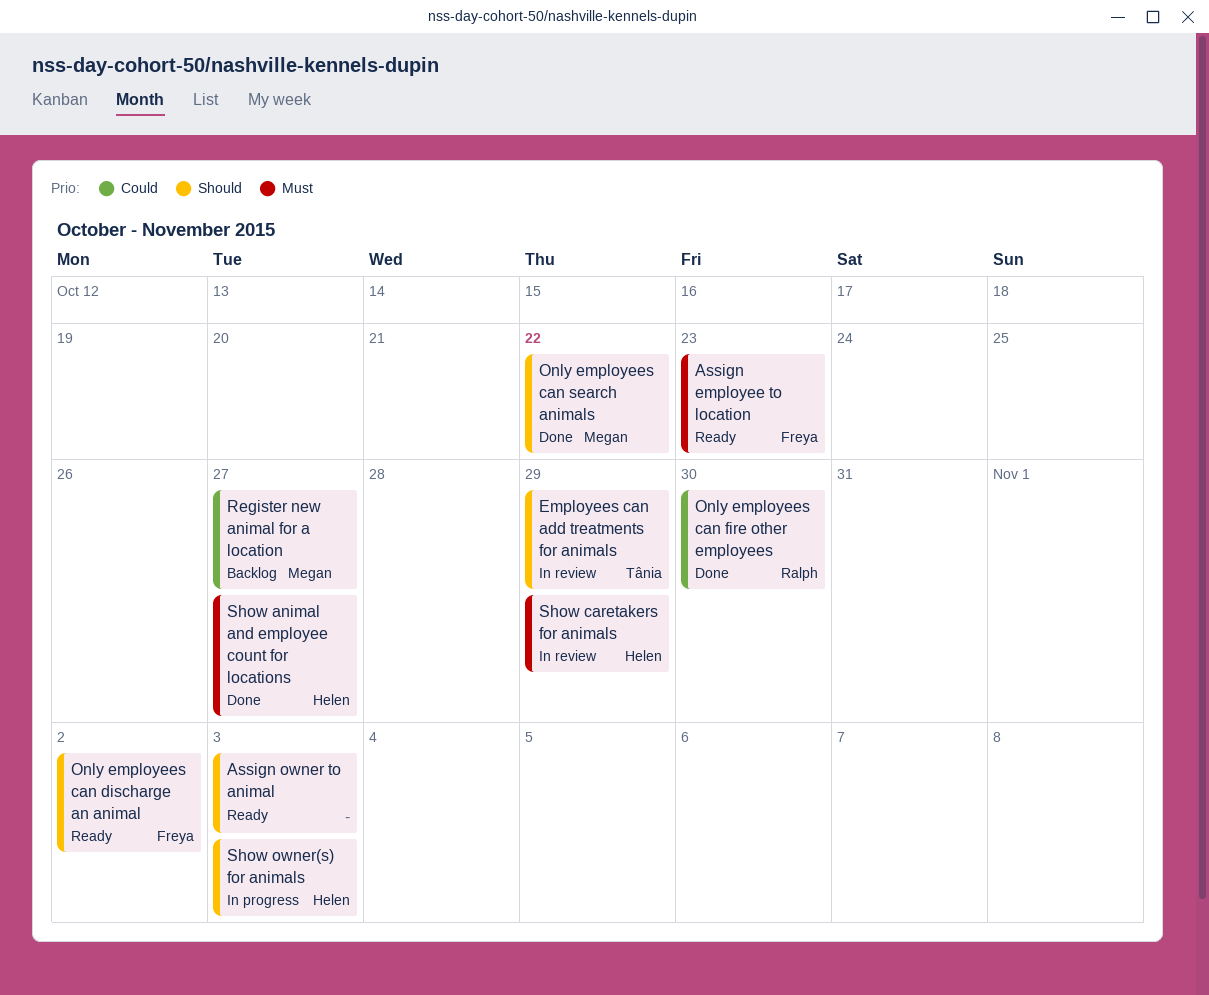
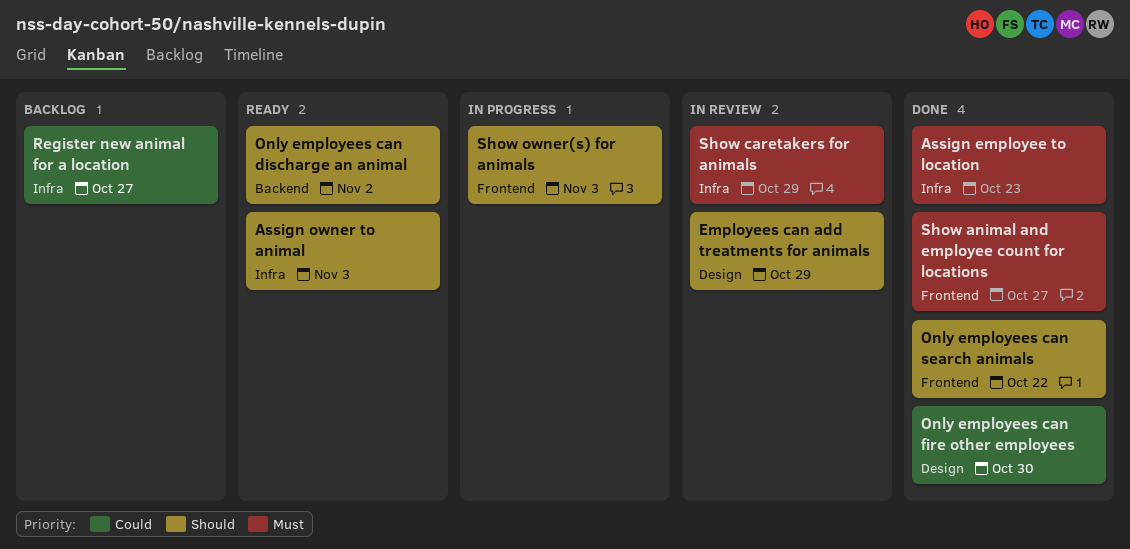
Assign employee to location, status: Ready -> Done

